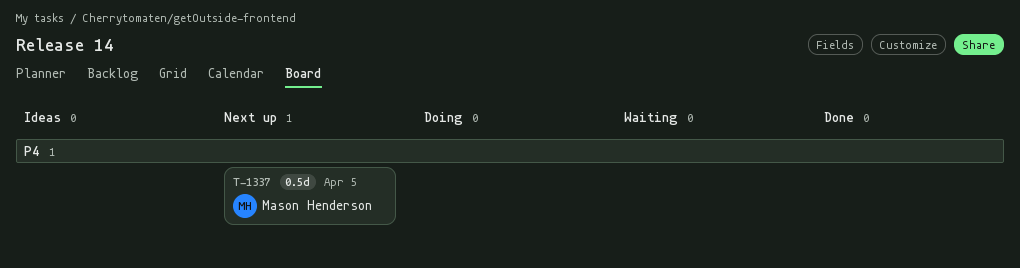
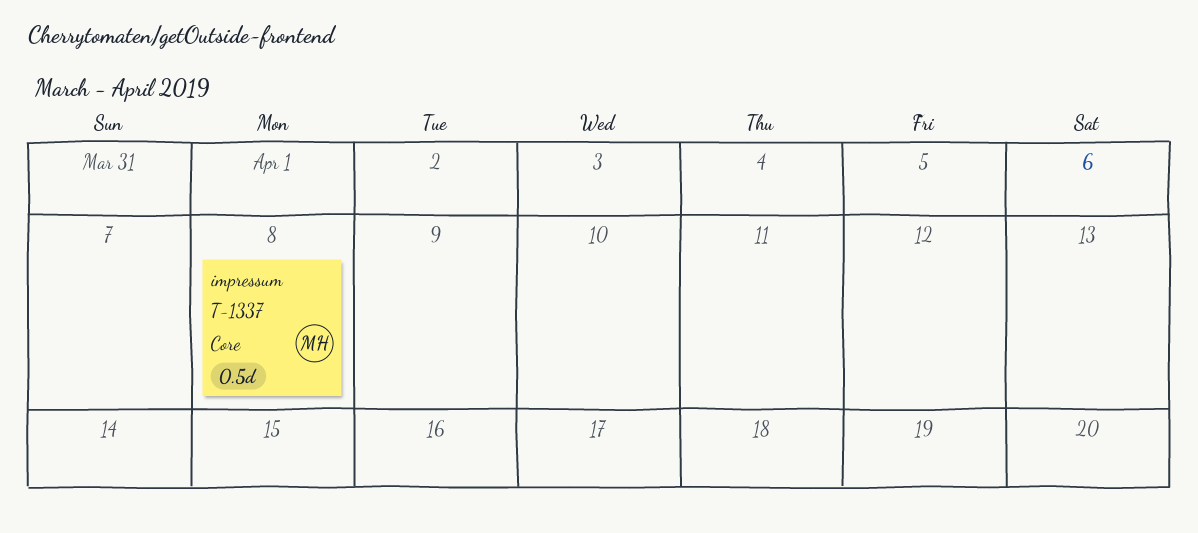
T-1337, due: Apr 5 -> Apr 8

